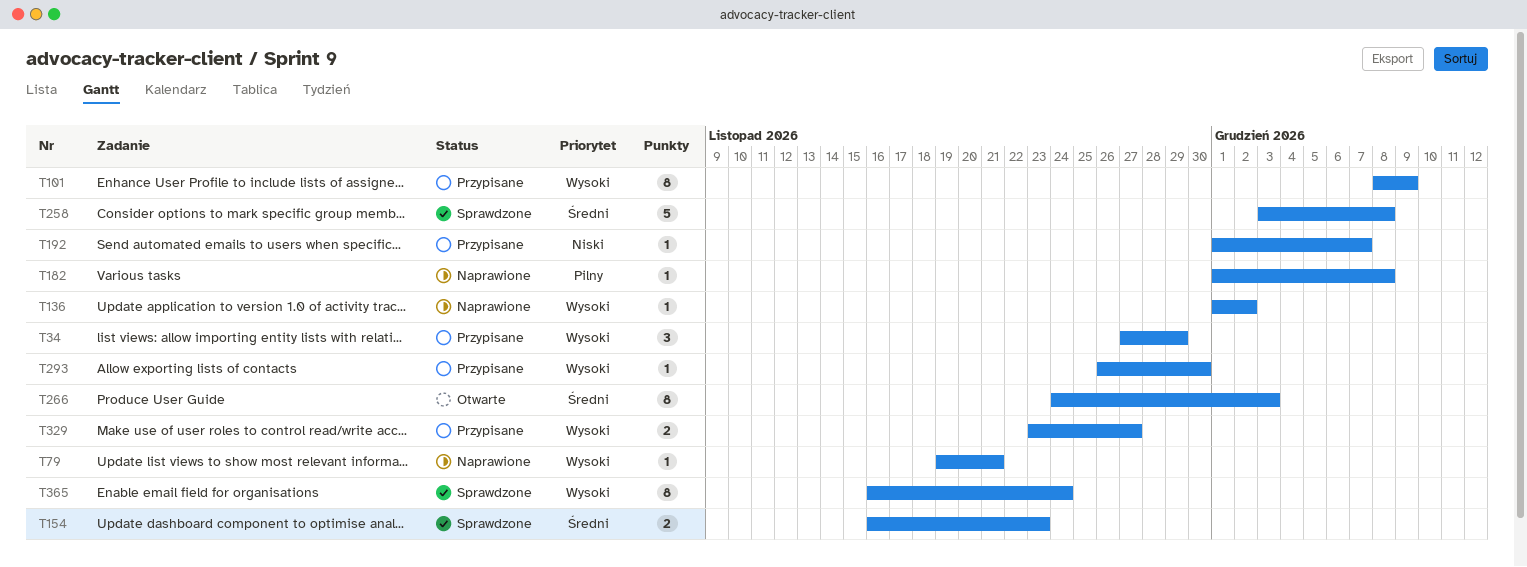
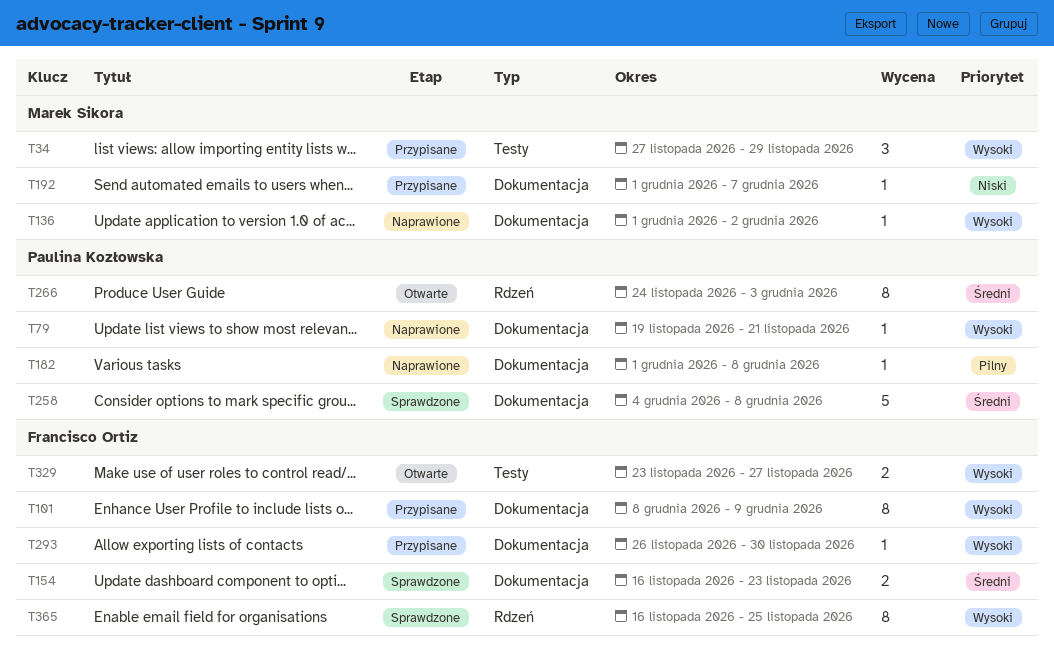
T258, start: Dec 3 -> Dec 4
T329, status: Przypisane -> Otwarte
T365, due: Nov 24 -> Nov 25

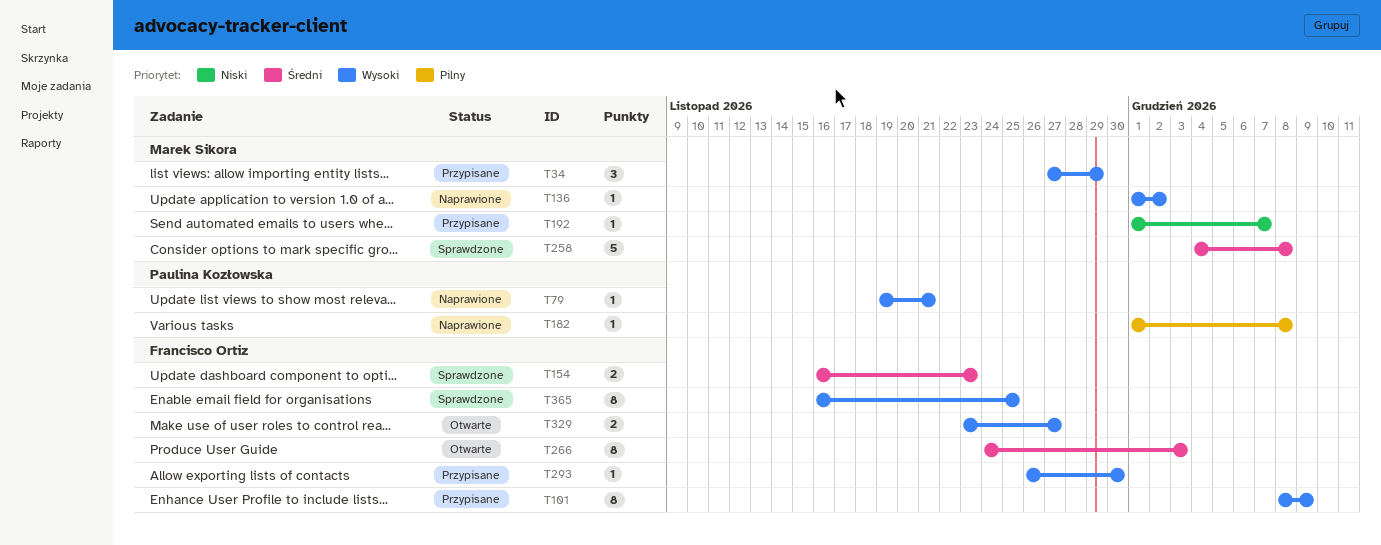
T258, owner: Paulina Kozłowska -> Marek Sikora
T266, owner: Paulina Kozłowska -> Francisco Ortiz

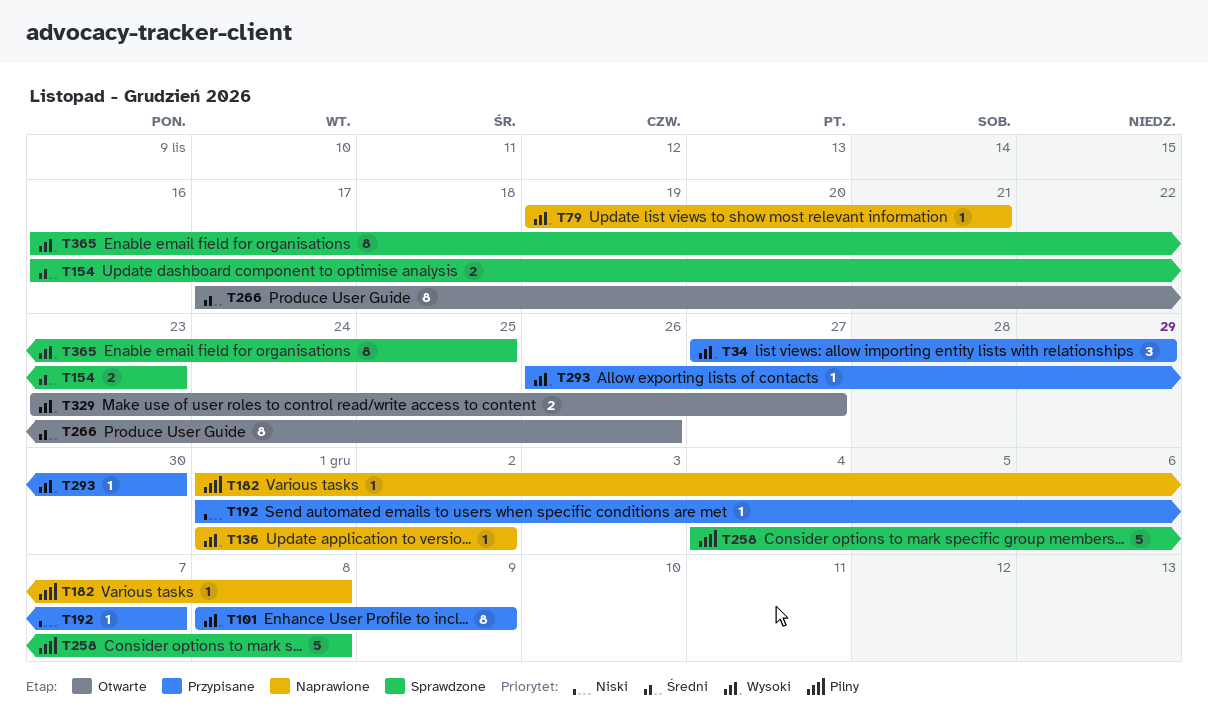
T258, priority: Średni -> Pilny
T266, start: Nov 24 -> Nov 17
T266, due: Dec 3 -> Nov 26

